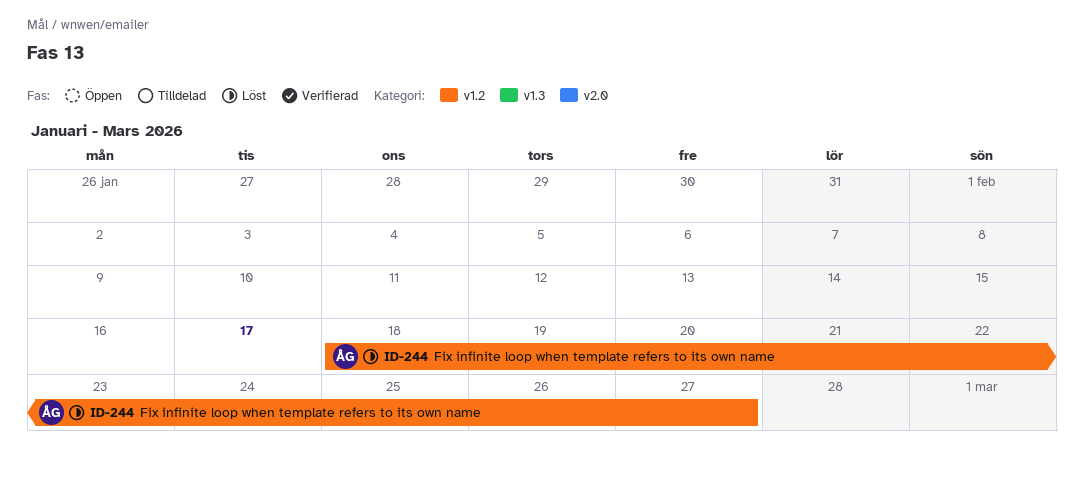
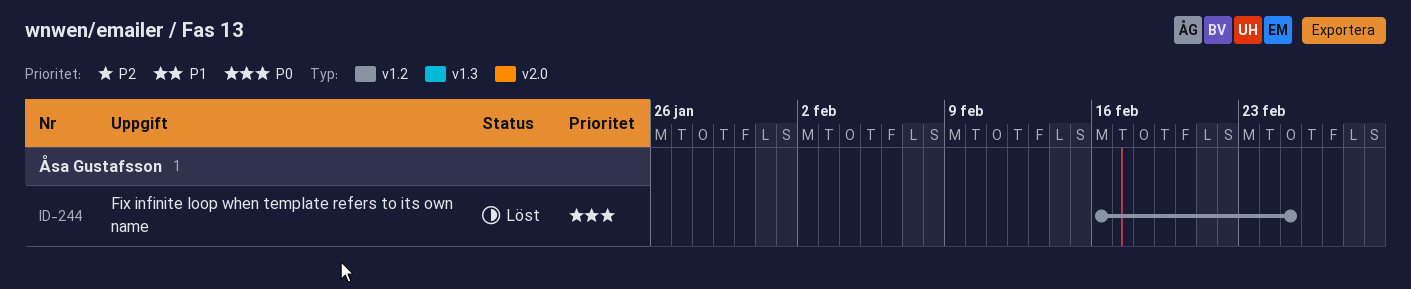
ID-244, start: Feb 18 -> Feb 16
ID-244, due: Feb 27 -> Feb 25

